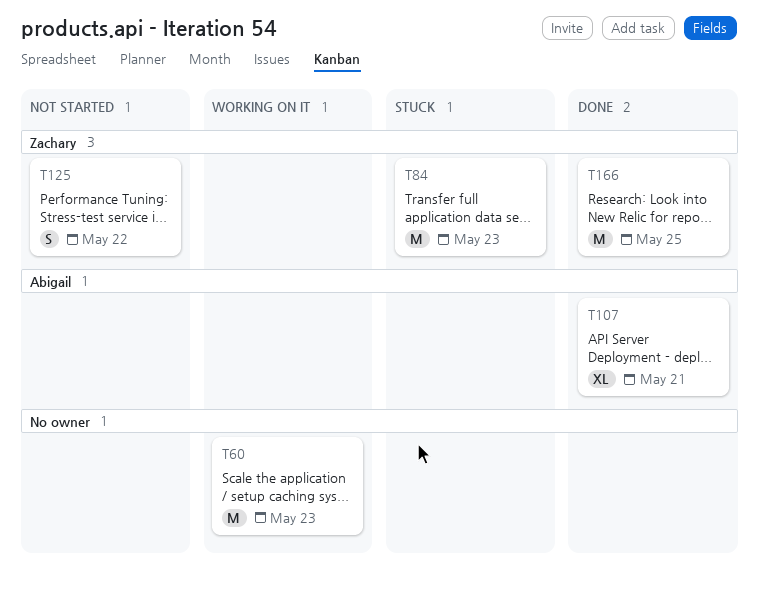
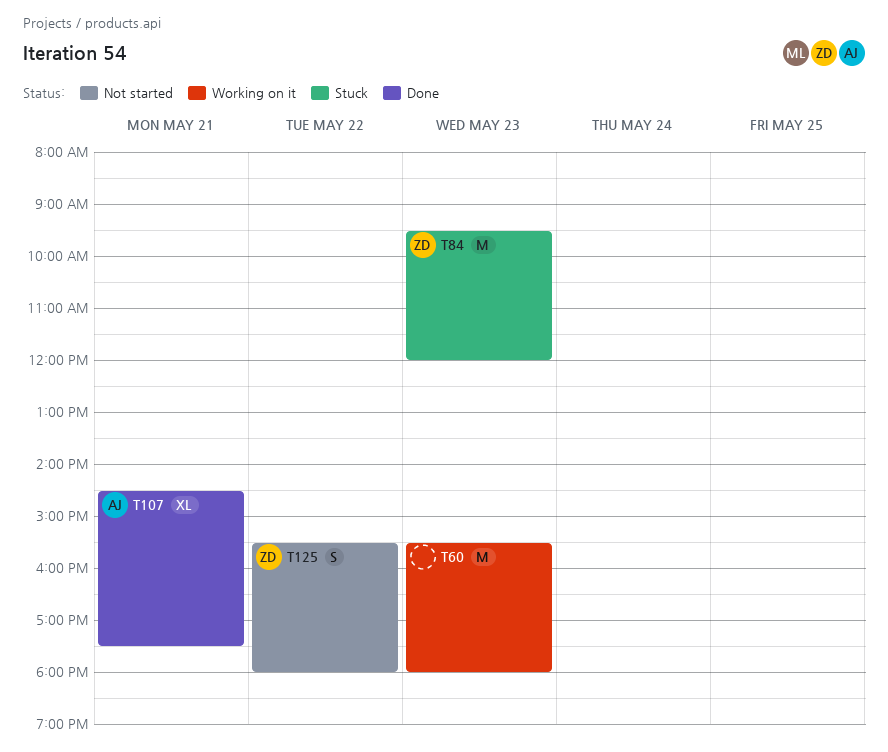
T166: present -> none

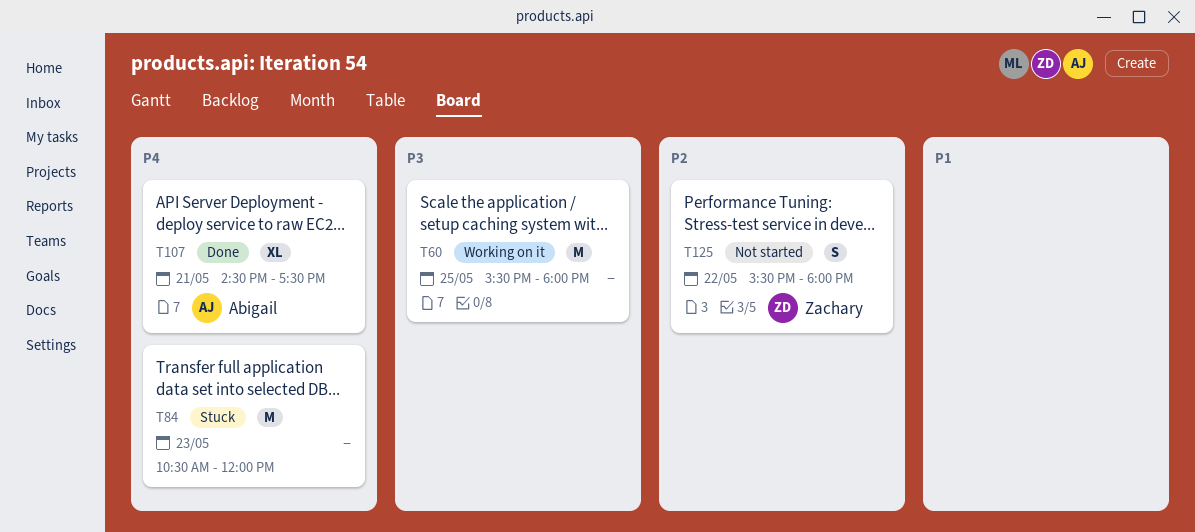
T60, day: May 23 -> May 25
T84, owner: Zachary -> none
T84, begins: 09:30 -> 10:30

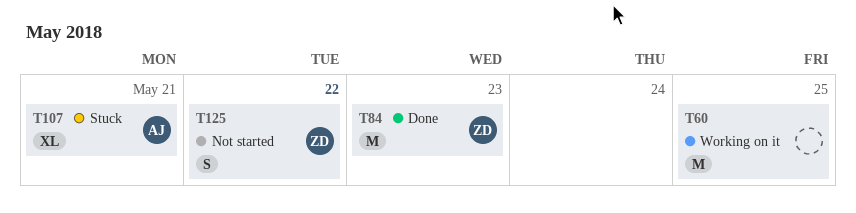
T84, status: Stuck -> Done
T84, owner: none -> Zachary
T107, status: Done -> Stuck

